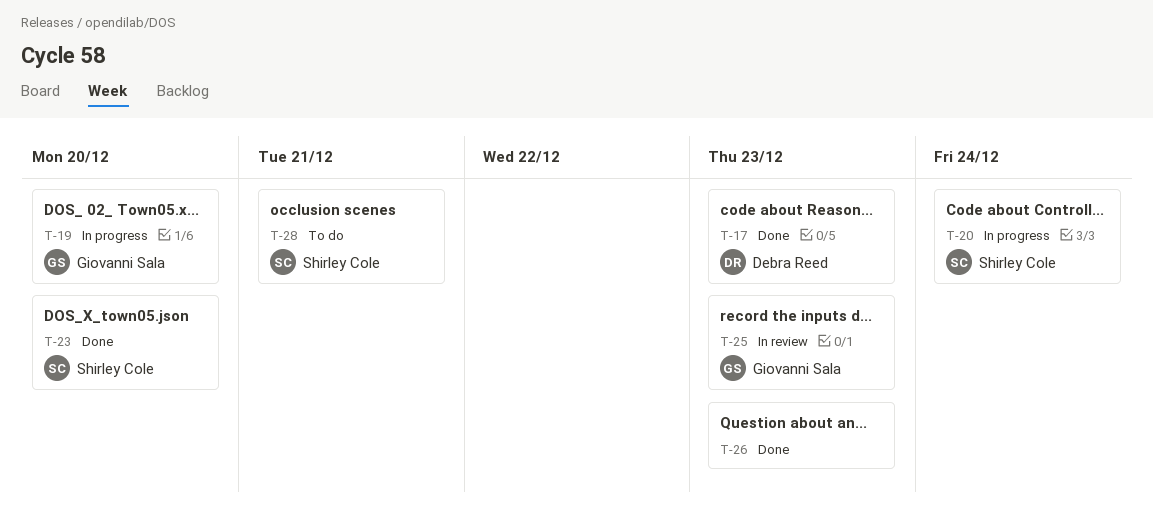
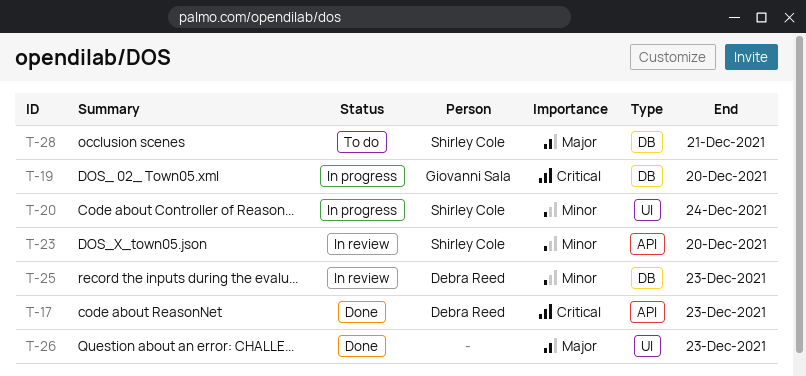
T-23, status: Done -> In review
T-25, owner: Giovanni Sala -> Debra Reed

